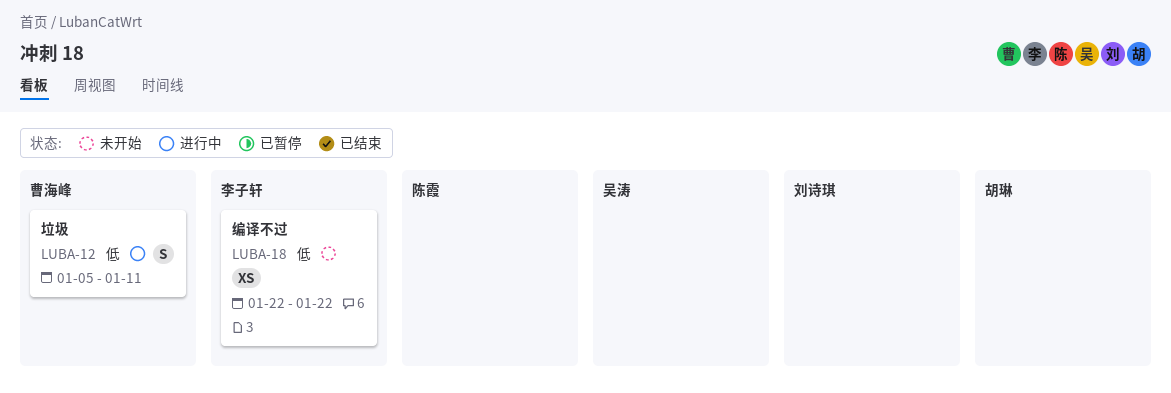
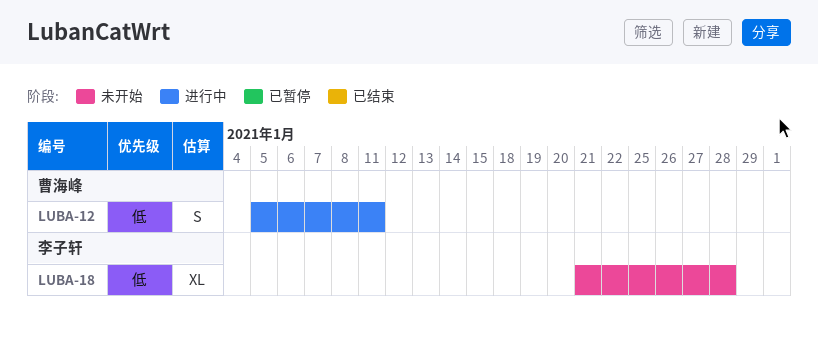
LUBA-18, estimate: XS -> XL
LUBA-18, start: Jan 22 -> Jan 21
LUBA-18, due: Jan 22 -> Jan 28

